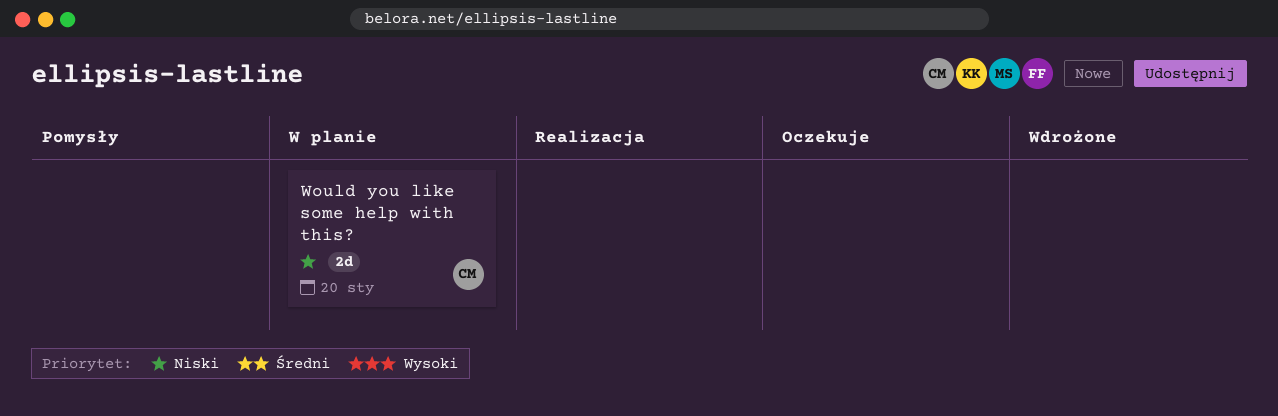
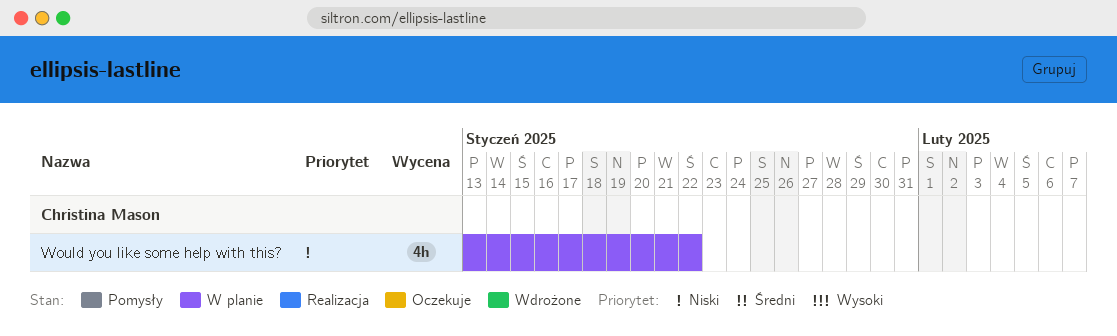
Would you like some help with this?, estimate: 2d -> 4h
Would you like some help with this?, due: Jan 20 -> Jan 22

